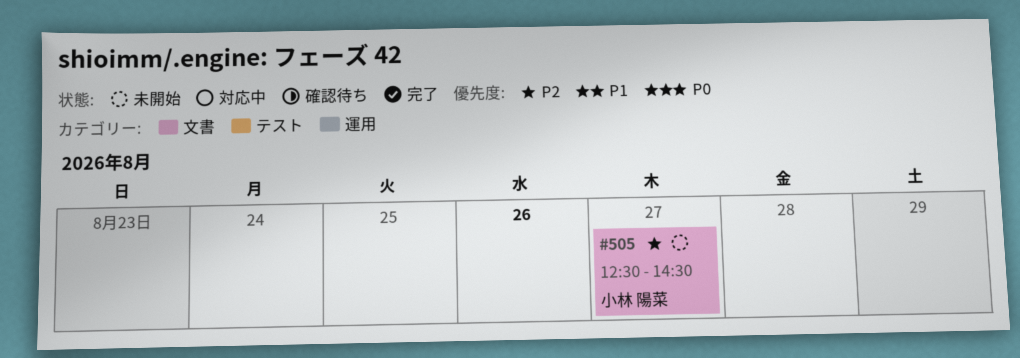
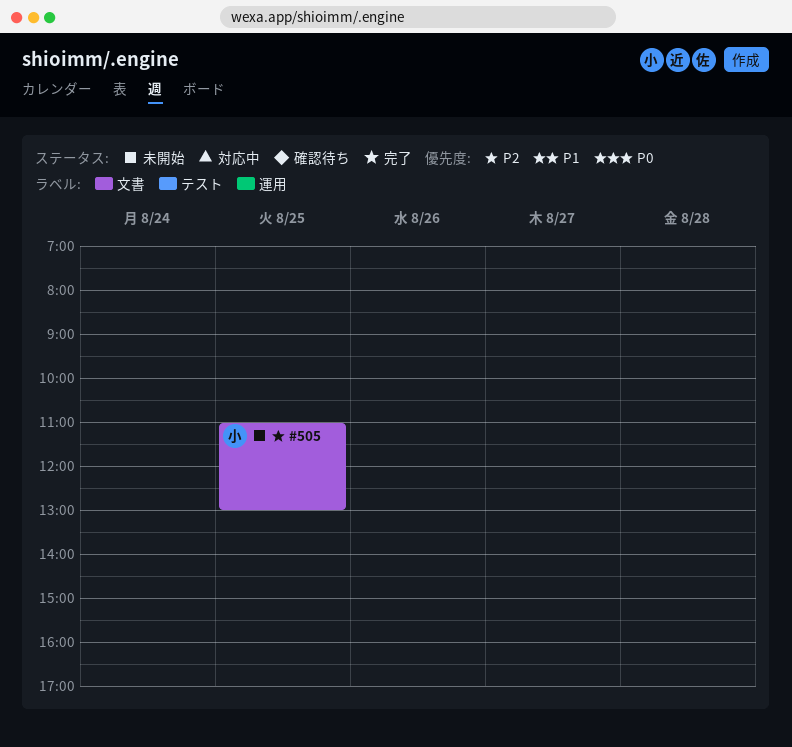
#505, day: Aug 27 -> Aug 25
#505, begins: 12:30 -> 11:00
#505, ends: 14:30 -> 13:00

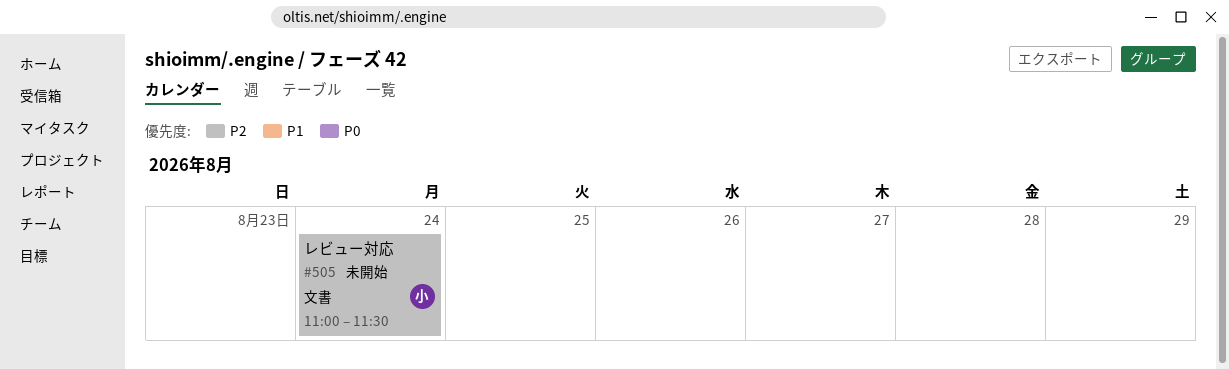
#505, day: Aug 25 -> Aug 24
#505, ends: 13:00 -> 11:30

